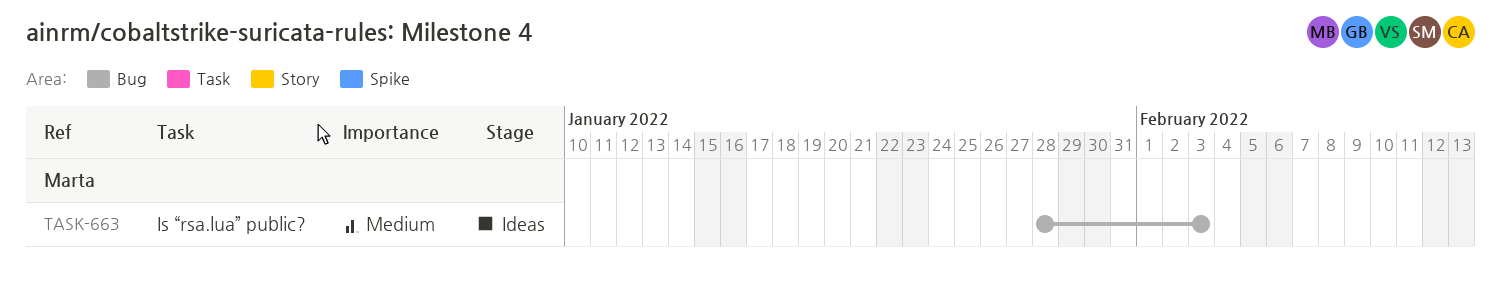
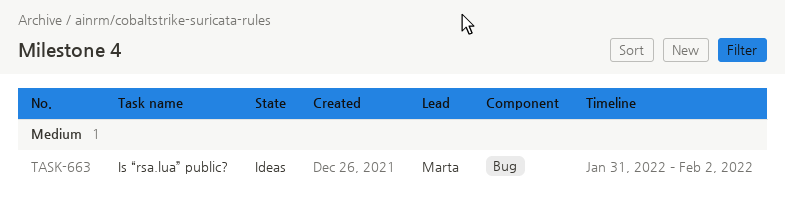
TASK-663, start: Jan 28 -> Jan 31
TASK-663, due: Feb 3 -> Feb 2

